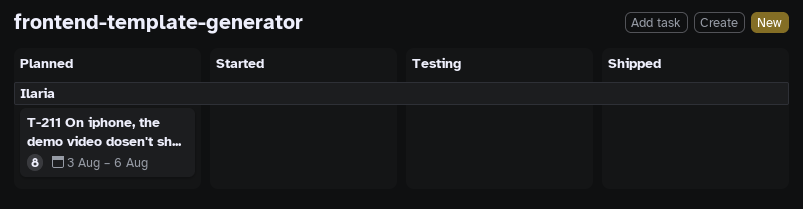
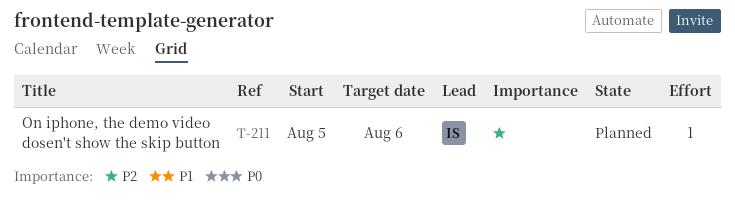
T-211, estimate: 8 -> 1
T-211, start: Aug 3 -> Aug 5

